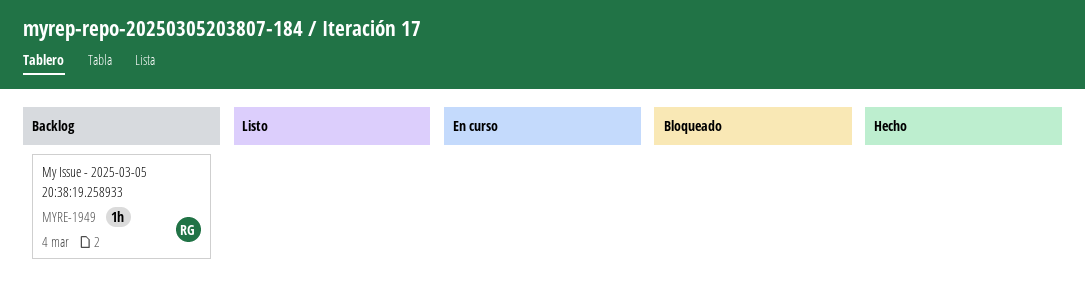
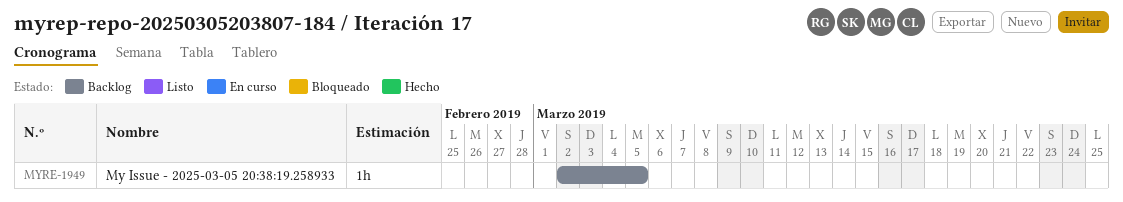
MYRE-1949, due: Mar 4 -> Mar 5

